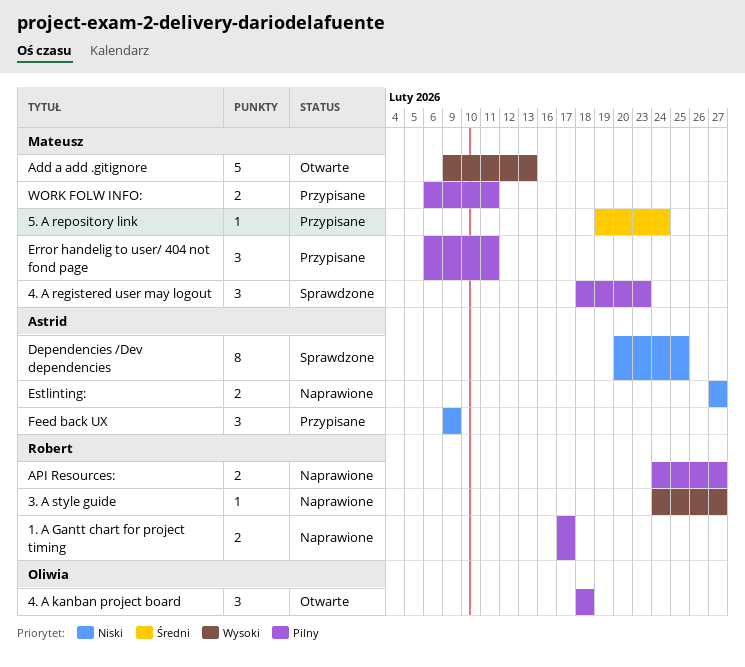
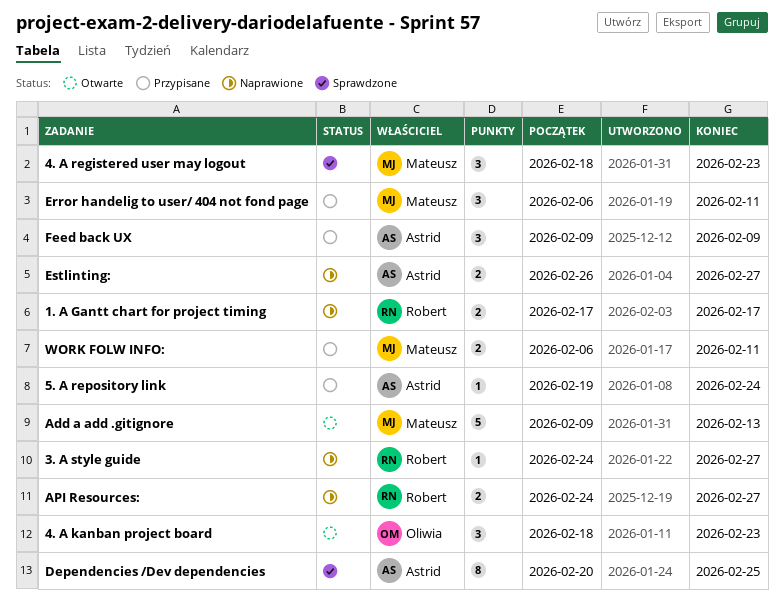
4. A kanban project board, due: Feb 18 -> Feb 23
5. A repository link, owner: Mateusz -> Astrid
Estlinting:, start: Feb 27 -> Feb 26

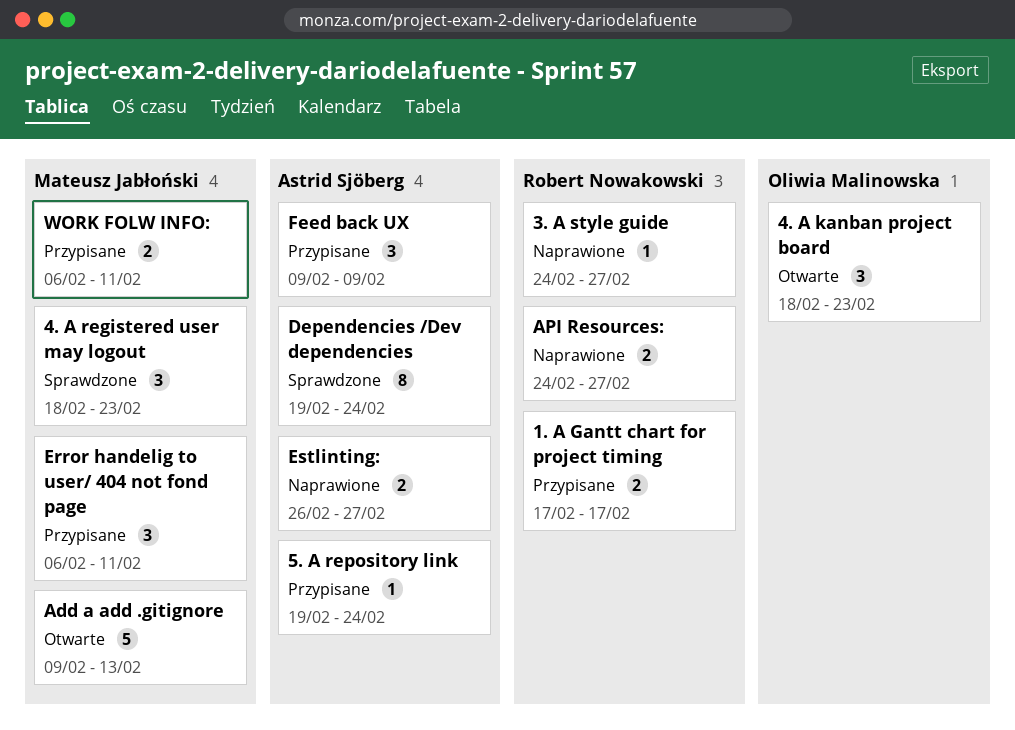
1. A Gantt chart for project timing, status: Naprawione -> Przypisane
Dependencies /Dev dependencies, start: Feb 20 -> Feb 19
Dependencies /Dev dependencies, due: Feb 25 -> Feb 24

